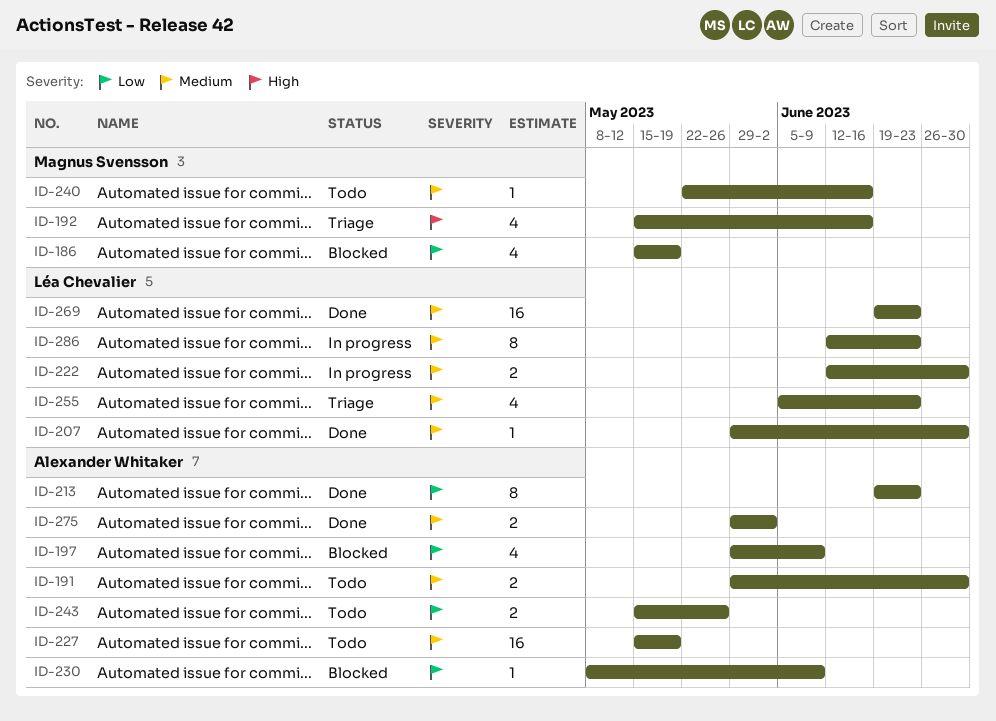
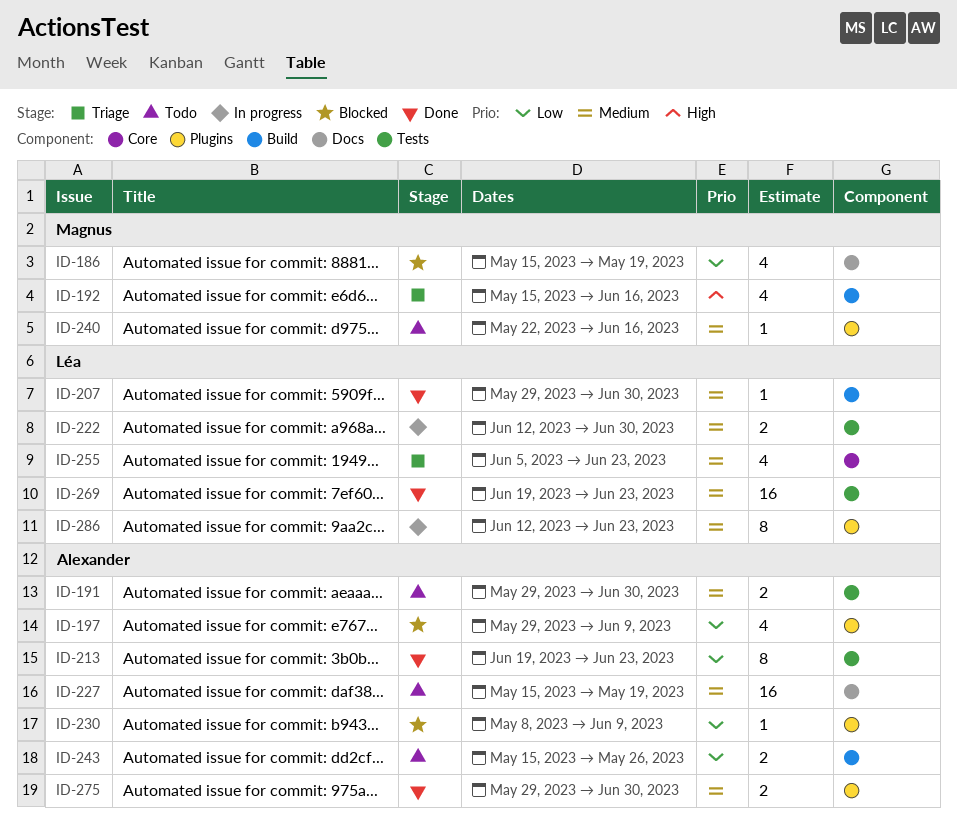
ID-275, due: Jun 2 -> Jun 30

